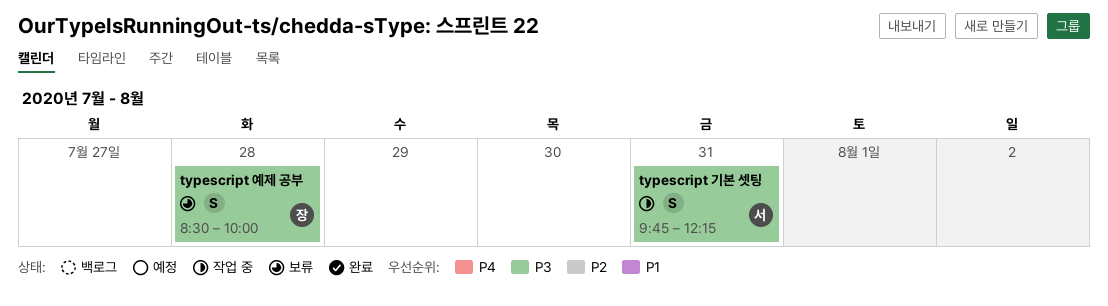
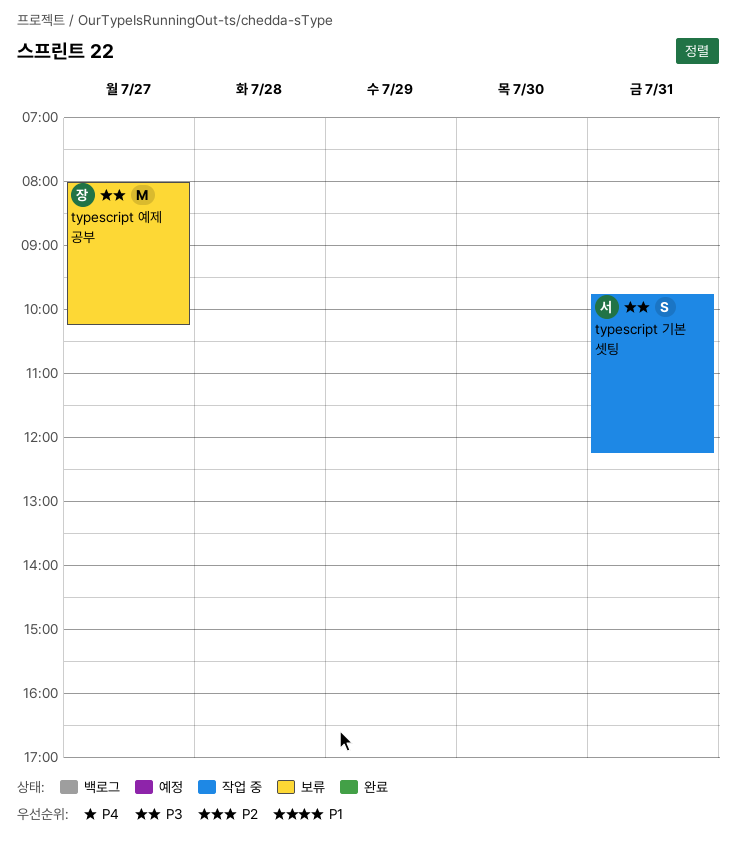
typescript 예제 공부, estimate: S -> M
typescript 예제 공부, day: Jul 28 -> Jul 27
typescript 예제 공부, begins: 08:30 -> 08:00
typescript 예제 공부, ends: 10:00 -> 10:15

